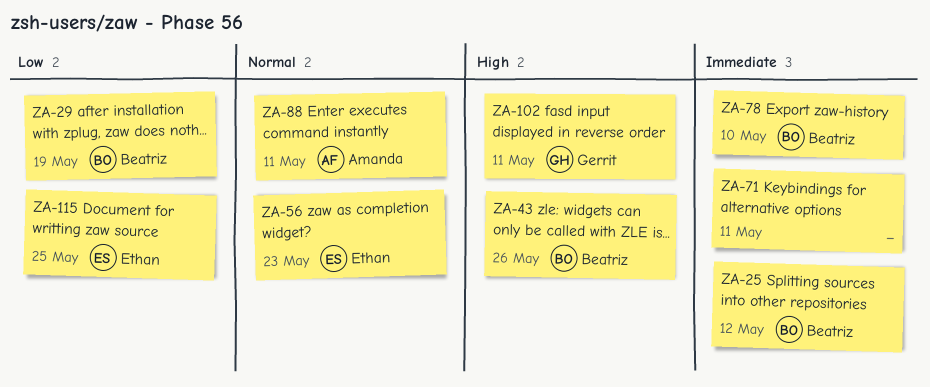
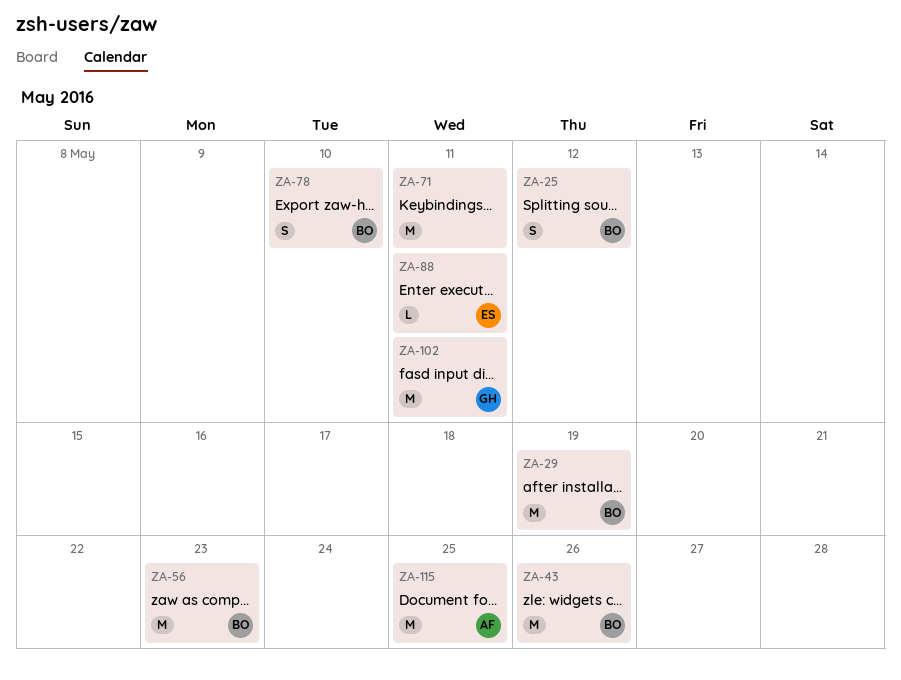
ZA-56, owner: Ethan -> Beatriz
ZA-88, owner: Amanda -> Ethan
ZA-115, owner: Ethan -> Amanda

